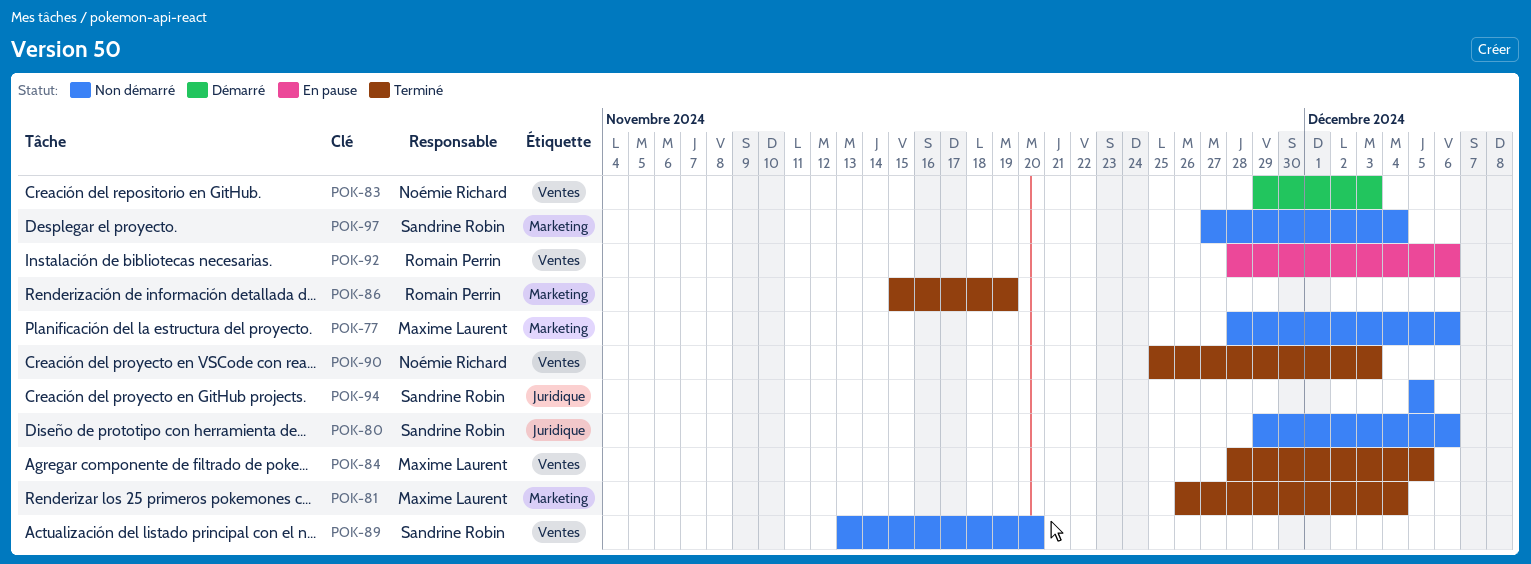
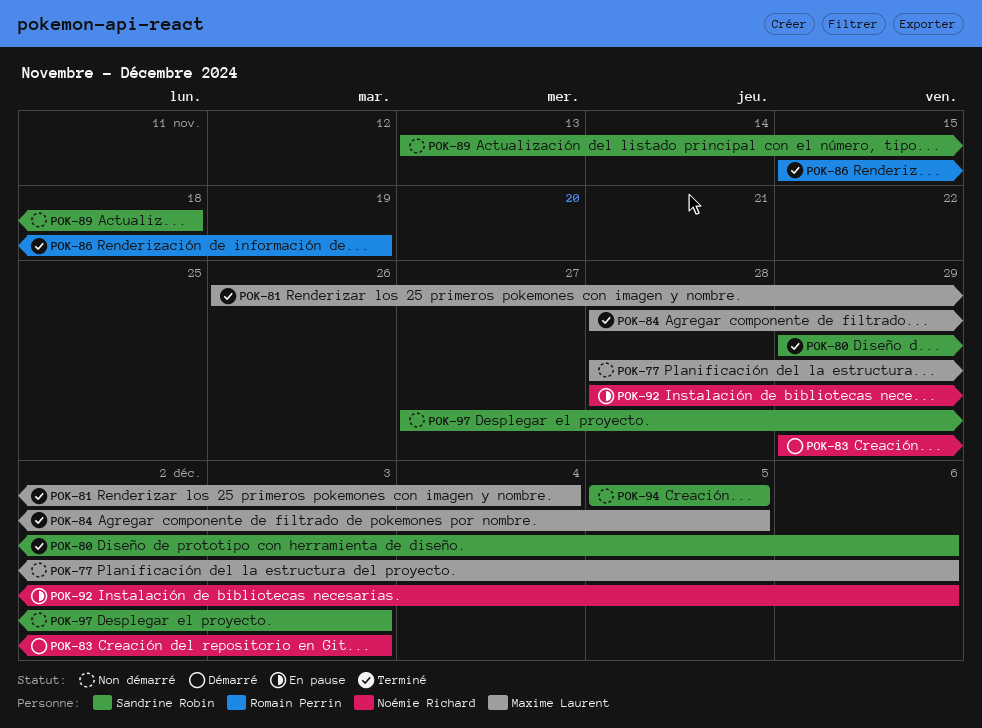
POK-80, status: Non démarré -> Terminé
POK-89, due: Nov 20 -> Nov 18
POK-90: present -> none
POK-92, owner: Romain Perrin -> Noémie Richard
POK-97, due: Dec 4 -> Dec 3

